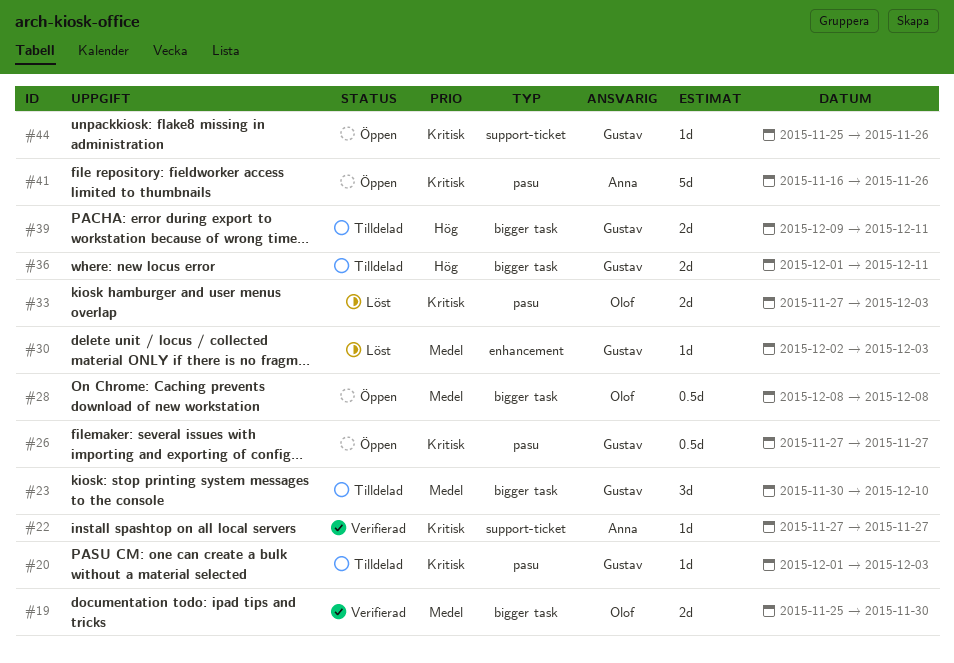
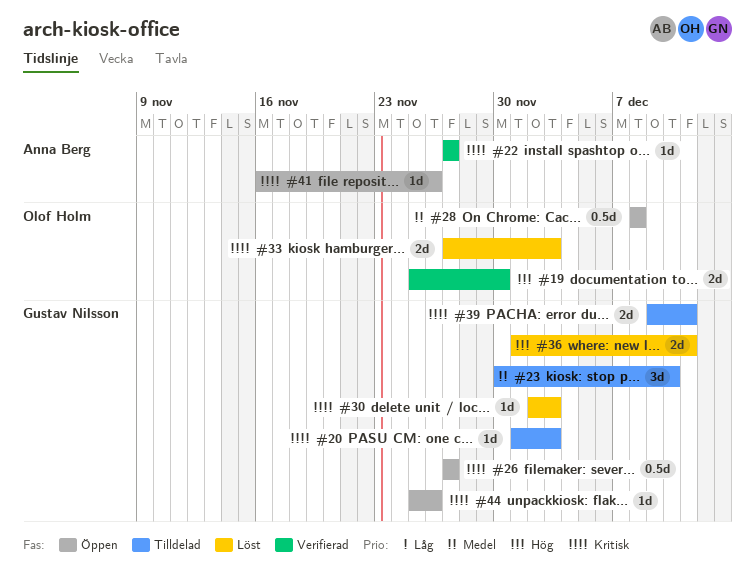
#19, priority: Medel -> Hög
#30, priority: Medel -> Kritisk
#36, status: Tilldelad -> Löst
#39, priority: Hög -> Kritisk
#41, estimate: 5d -> 1d

